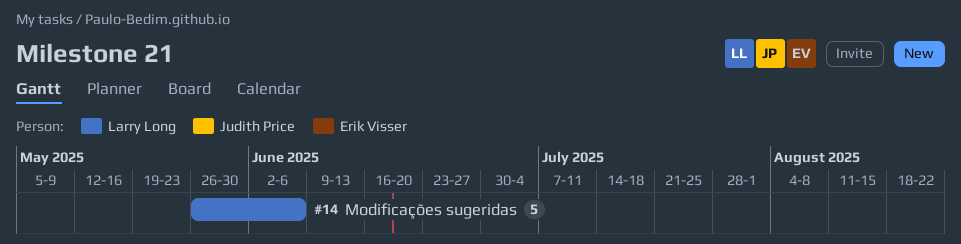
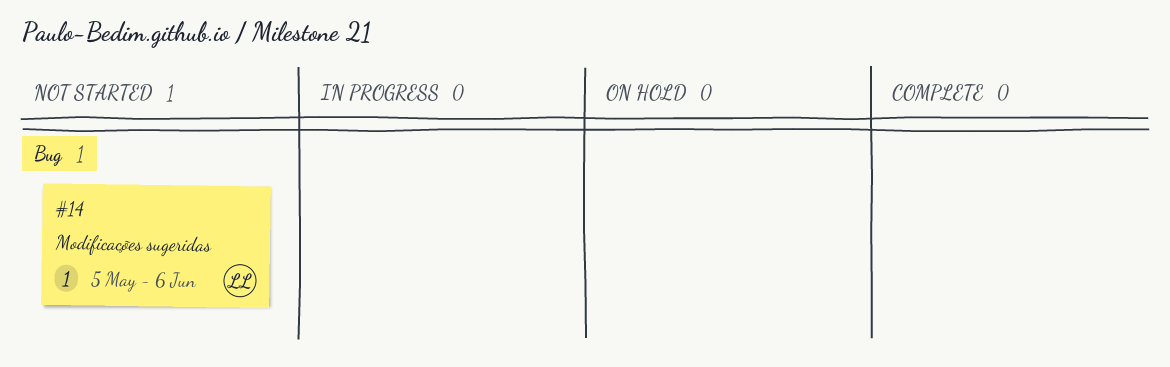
#14, estimate: 5 -> 1
#14, start: May 26 -> May 5

